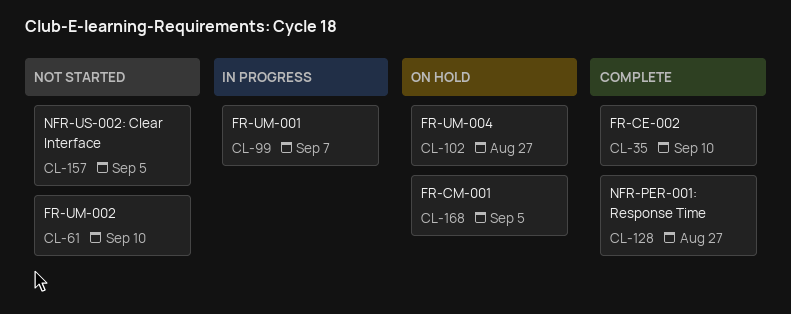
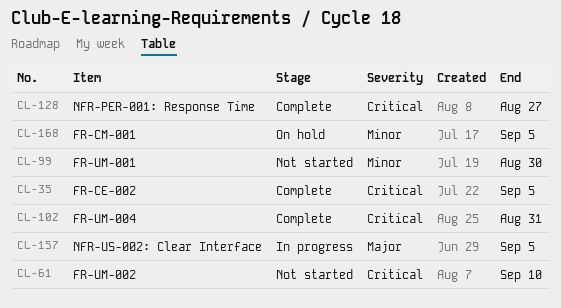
CL-35, due: Sep 10 -> Sep 5
CL-99, status: In progress -> Not started
CL-99, due: Sep 7 -> Aug 30
CL-102, status: On hold -> Complete
CL-102, due: Aug 27 -> Aug 31
CL-157, status: Not started -> In progress

